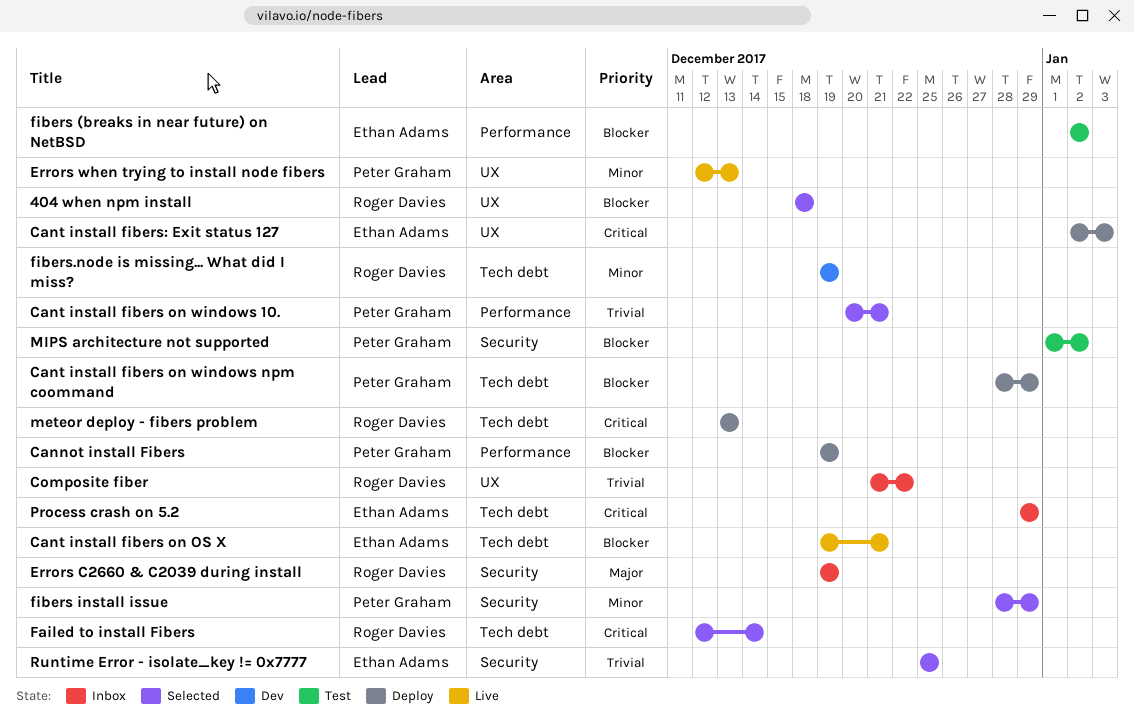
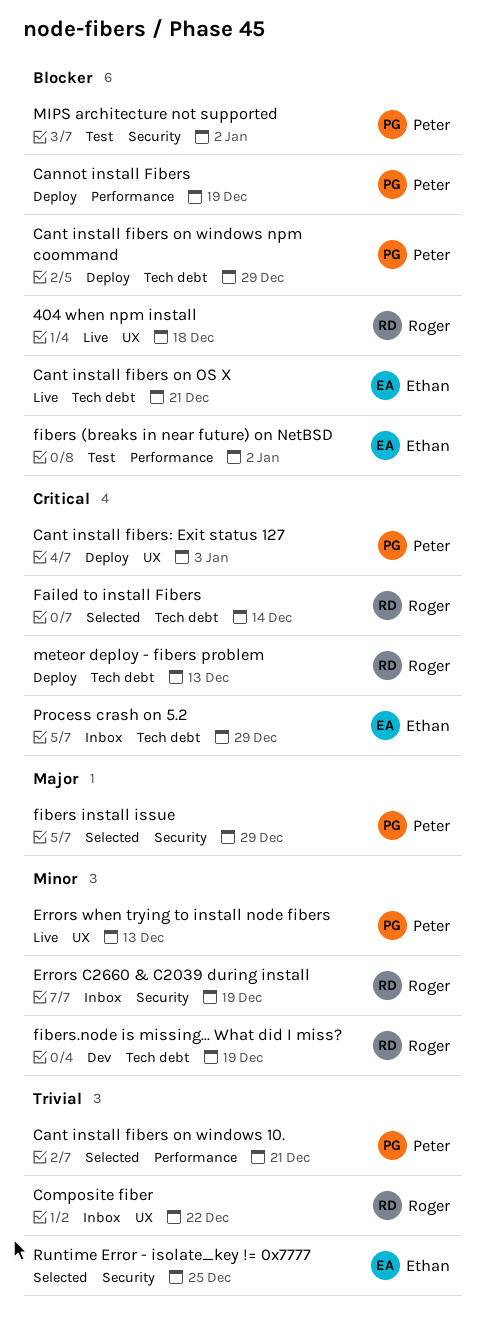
404 when npm install, status: Selected -> Live
Cant install fibers: Exit status 127, owner: Ethan Adams -> Peter Graham
Errors C2660 & C2039 during install, priority: Major -> Minor
fibers install issue, priority: Minor -> Major

